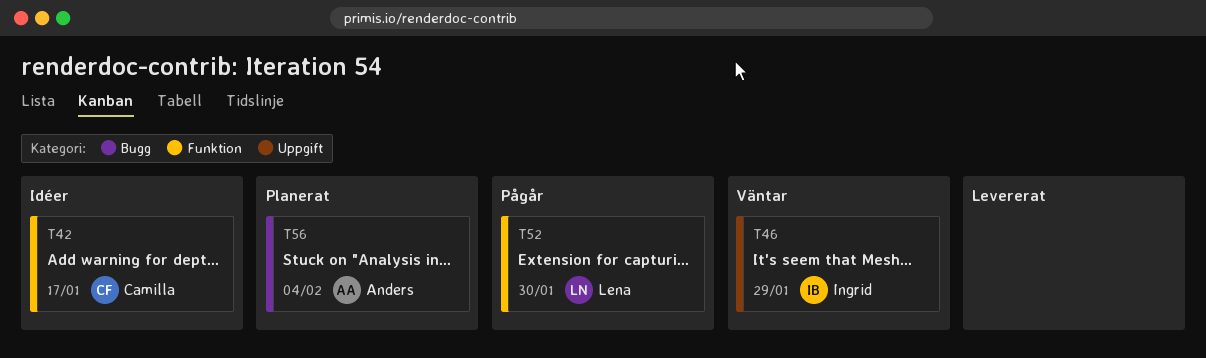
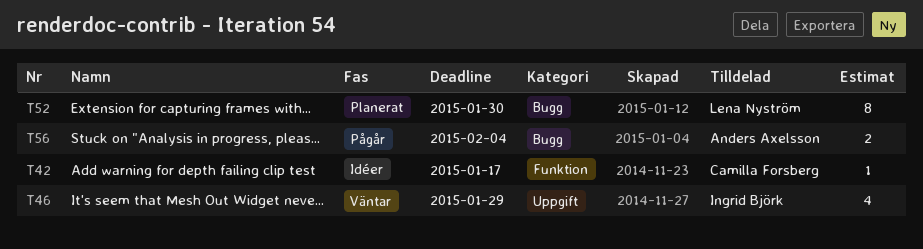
T52, status: Pågår -> Planerat
T52, label: Funktion -> Bugg
T56, status: Planerat -> Pågår

